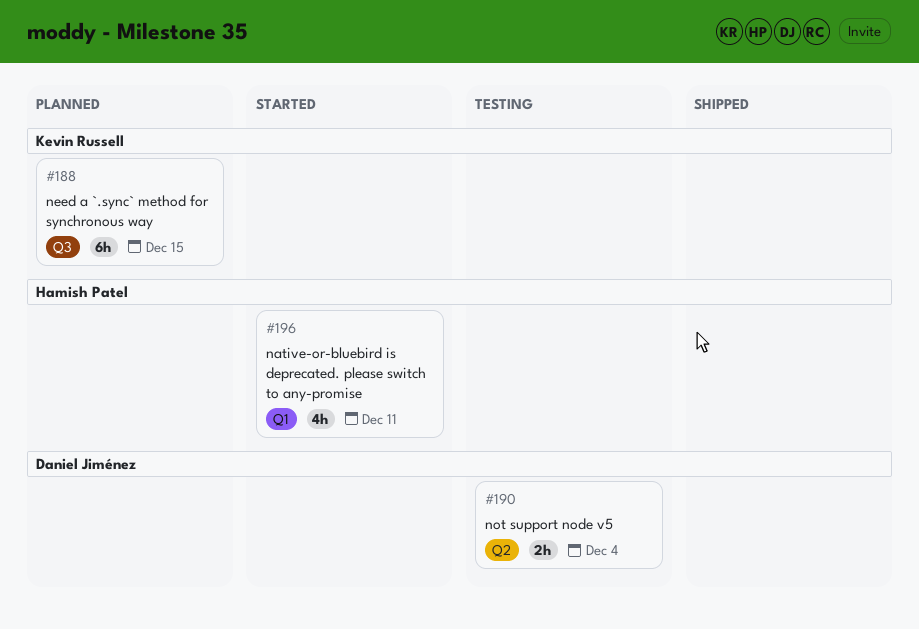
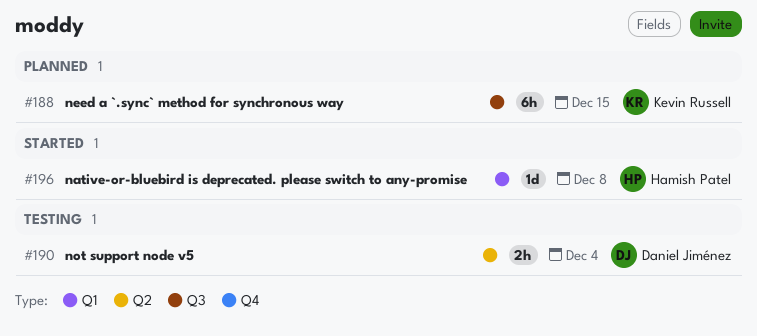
#196, estimate: 4h -> 1d
#196, due: Dec 11 -> Dec 8

